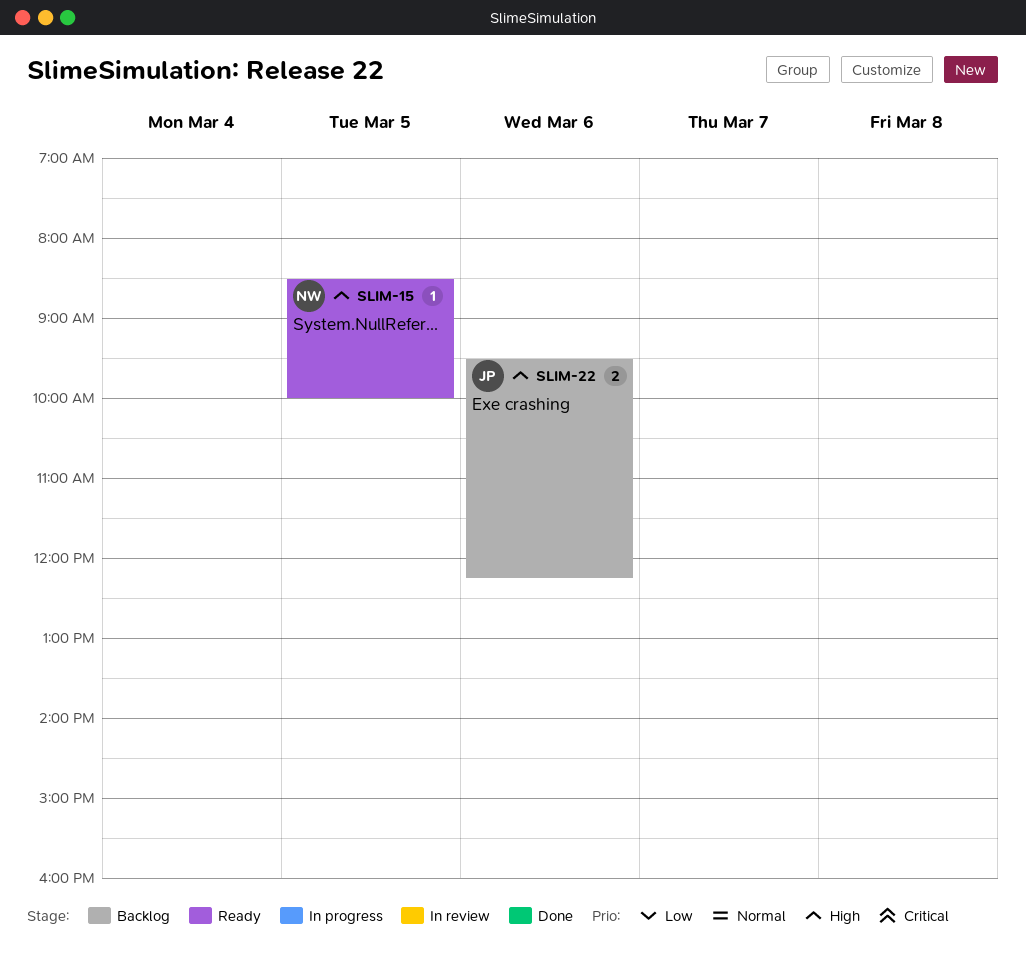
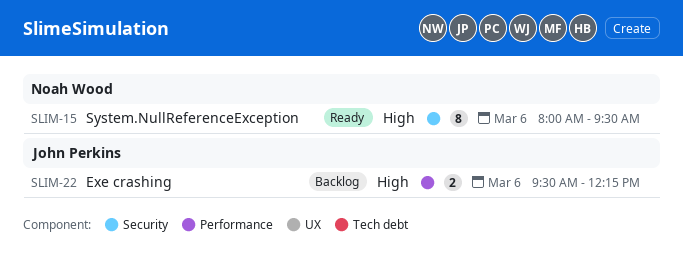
SLIM-15, estimate: 1 -> 8
SLIM-15, day: Mar 5 -> Mar 6
SLIM-15, begins: 08:30 -> 08:00
SLIM-15, ends: 10:00 -> 09:30

